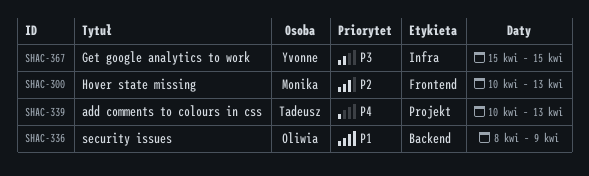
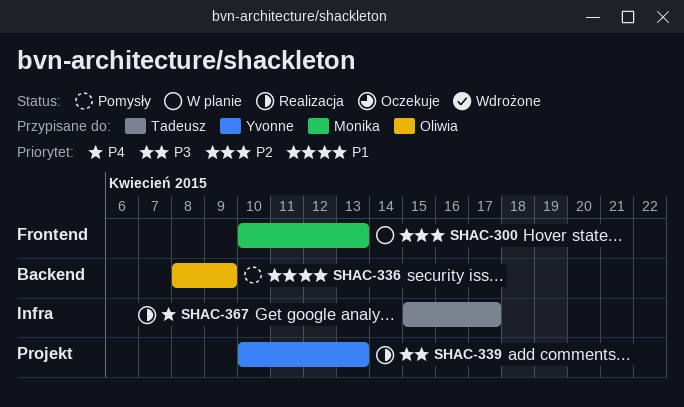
SHAC-339, owner: Tadeusz -> Yvonne
SHAC-339, priority: P4 -> P3
SHAC-367, owner: Yvonne -> Tadeusz
SHAC-367, priority: P3 -> P4
SHAC-367, due: Apr 15 -> Apr 17

